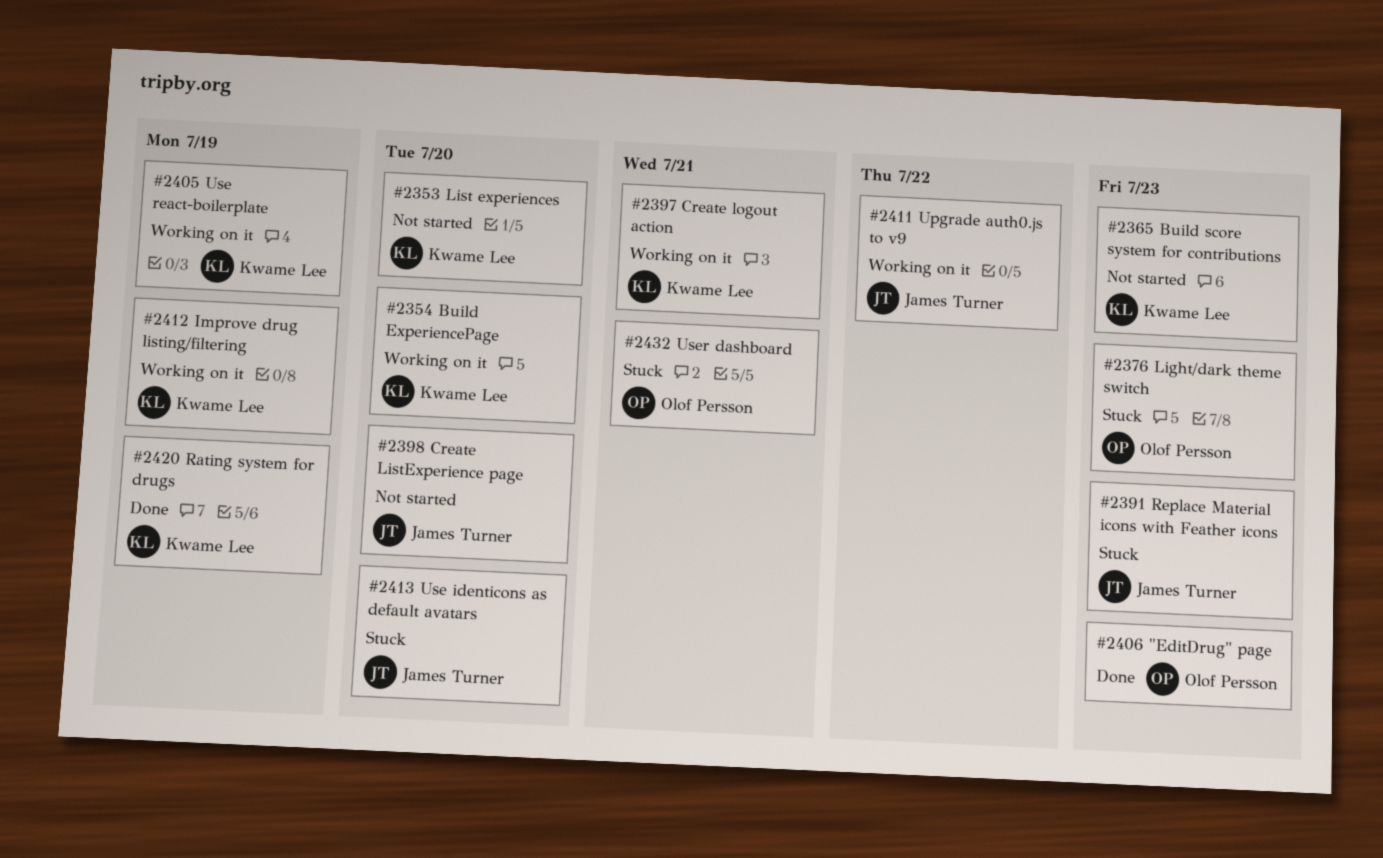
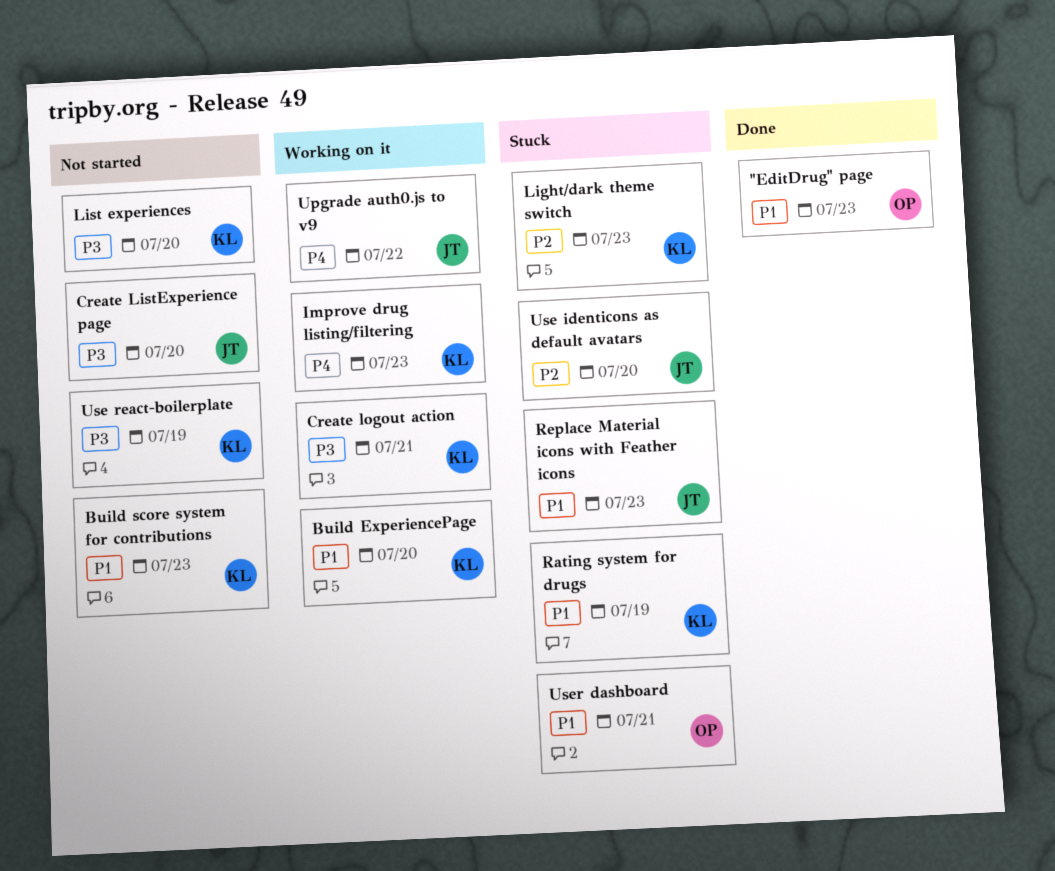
Improve drug listing/filtering, due: Jul 19 -> Jul 23
Light/dark theme switch, owner: Olof Persson -> Kwame Lee
Rating system for drugs, status: Done -> Stuck
Use react-boilerplate, status: Working on it -> Not started

